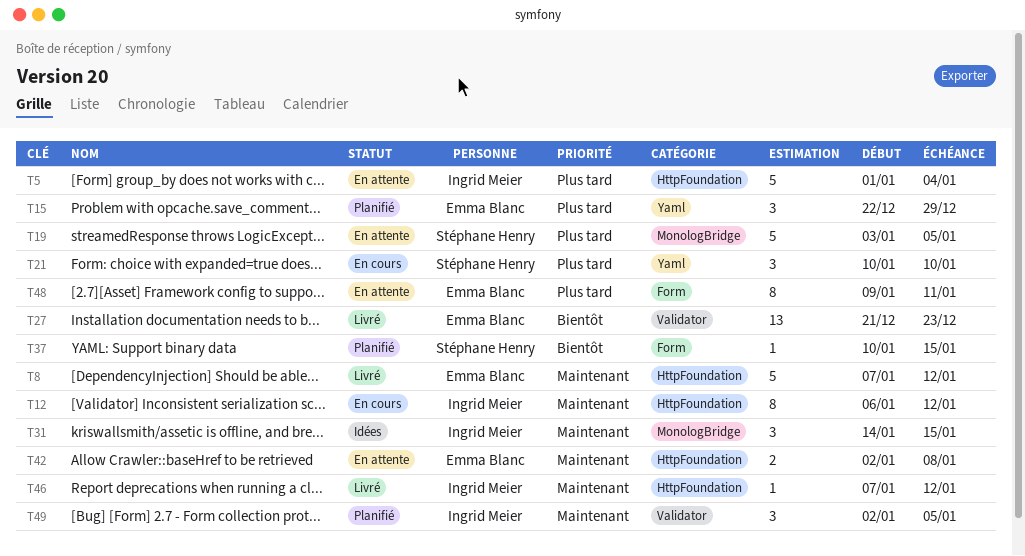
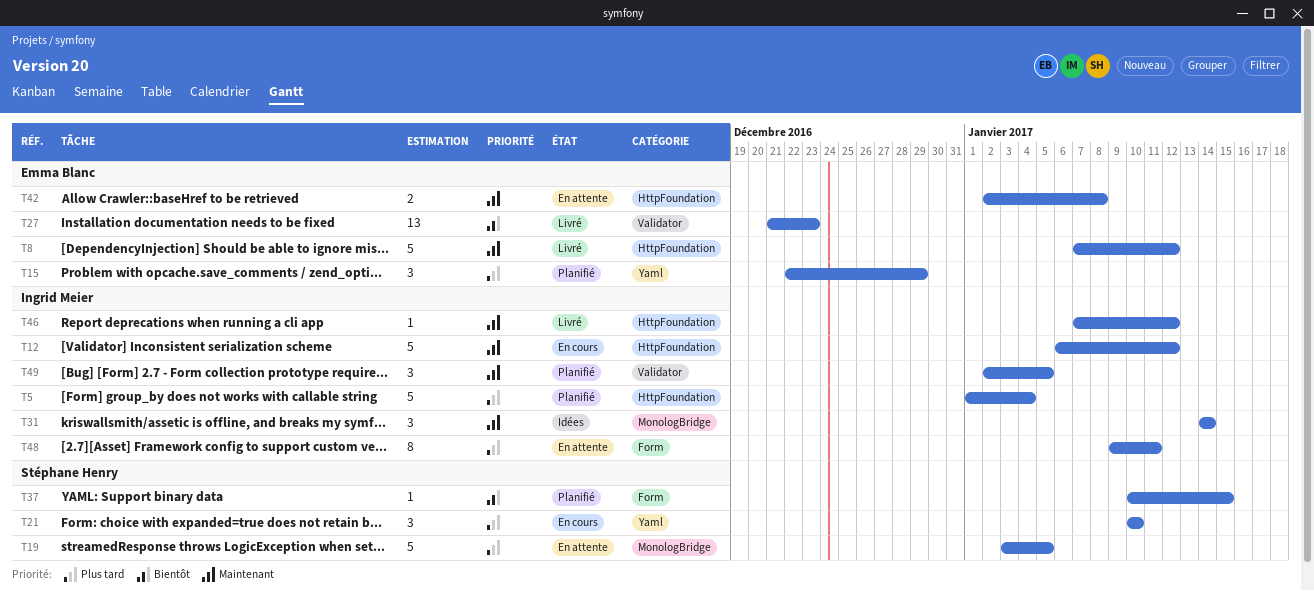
T5, status: En attente -> Planifié
T12, estimate: 8 -> 5
T31, due: Jan 15 -> Jan 14
T48, owner: Emma Blanc -> Ingrid Meier

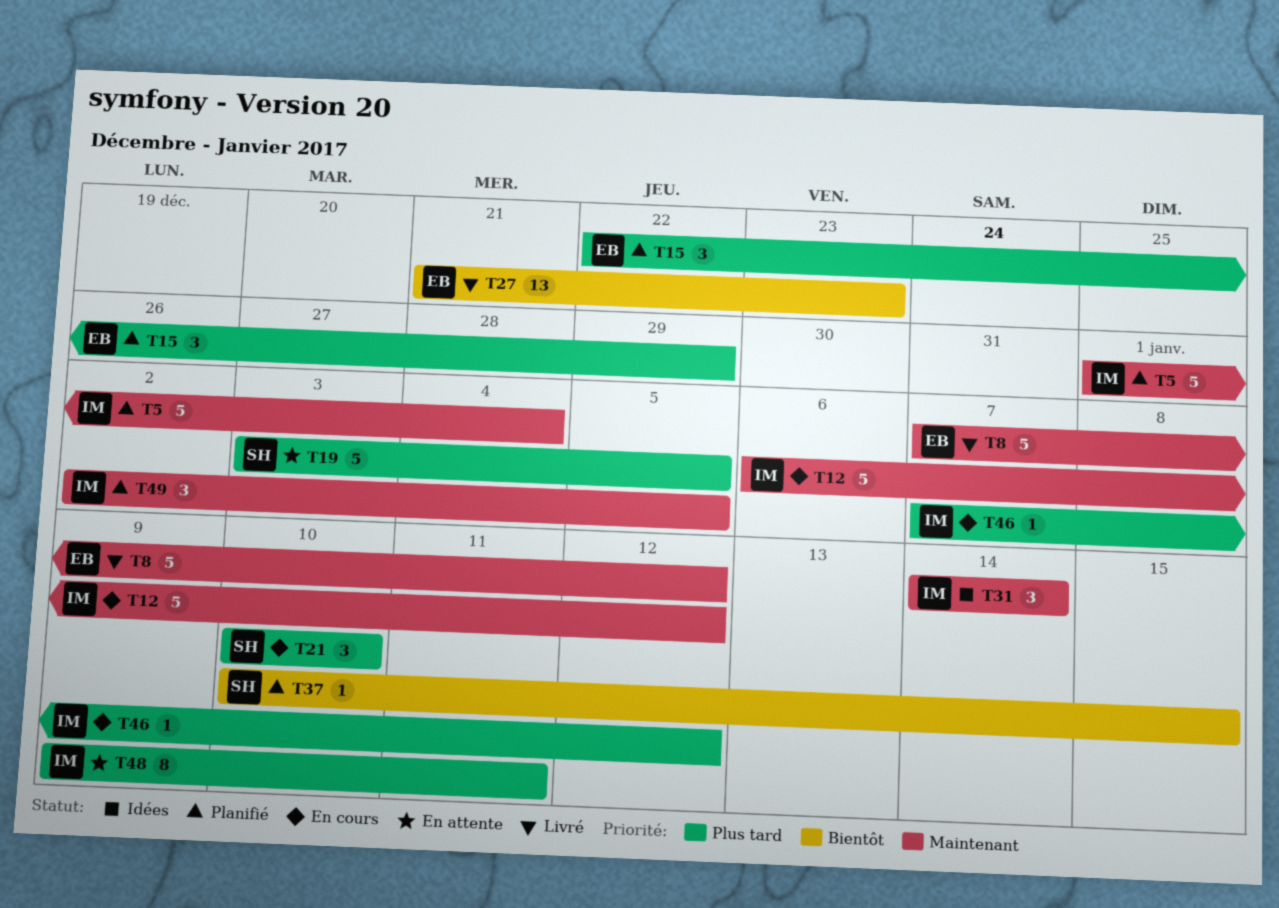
T5, priority: Plus tard -> Maintenant
T42: present -> none
T46, status: Livré -> En cours
T46, priority: Maintenant -> Plus tard

